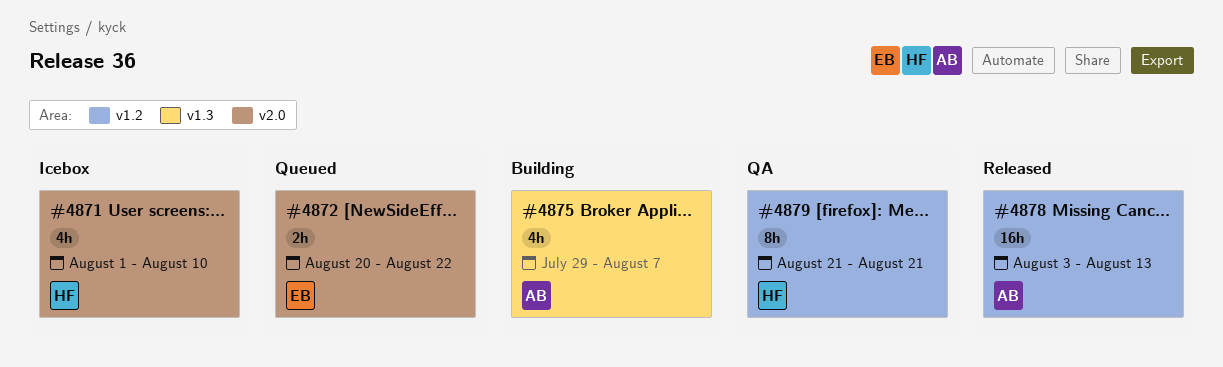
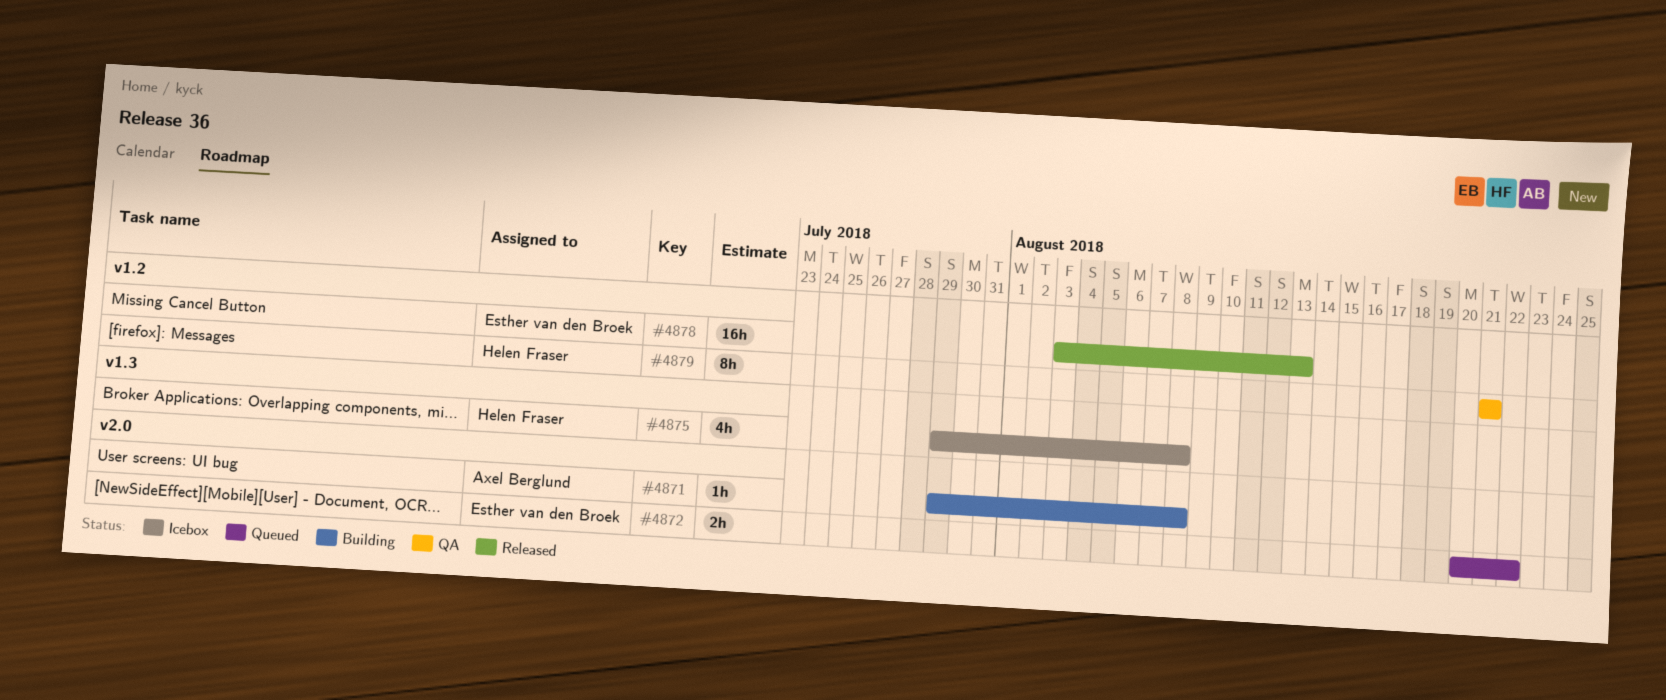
#4871, status: Icebox -> Building
#4871, owner: Helen Fraser -> Axel Berglund
#4871, estimate: 4h -> 1h
#4871, start: Aug 1 -> Jul 29
#4871, due: Aug 10 -> Aug 8
#4875, status: Building -> Icebox
#4875, owner: Axel Berglund -> Helen Fraser
#4875, due: Aug 7 -> Aug 8
#4878, owner: Axel Berglund -> Esther van den Broek

